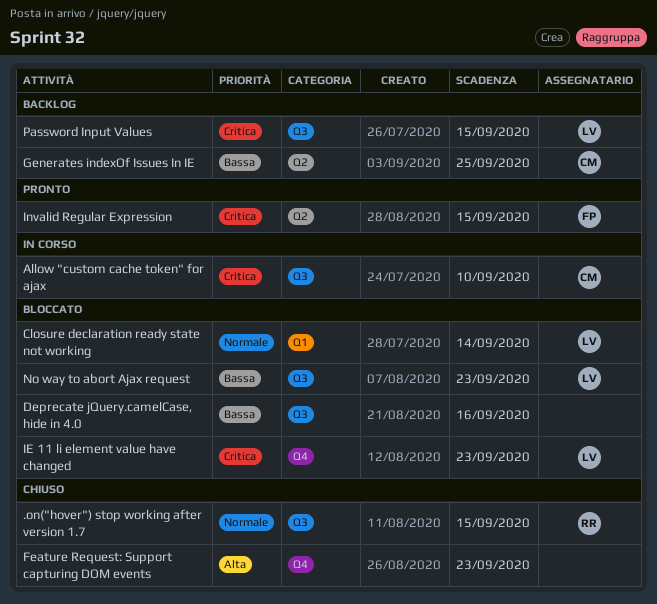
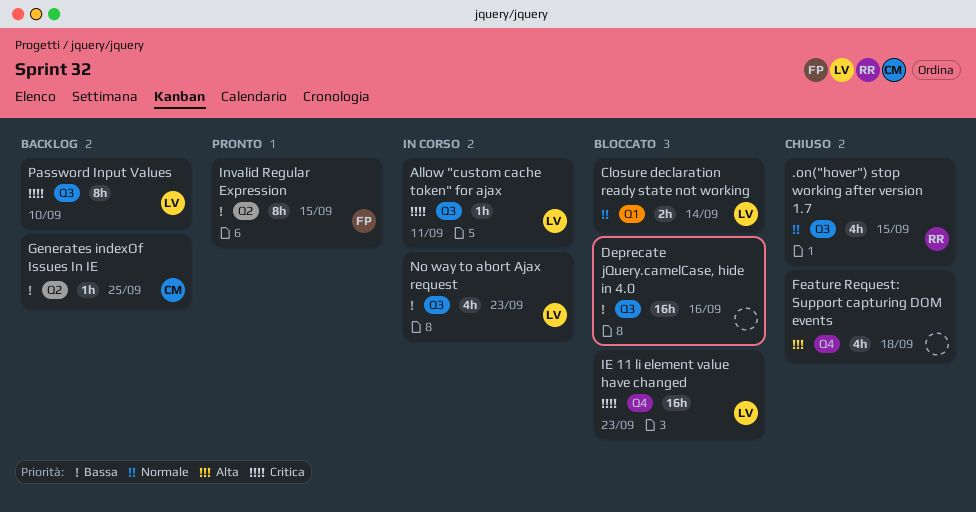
Allow "custom cache token" for ajax, owner: CM -> LV
Allow "custom cache token" for ajax, due: Sep 10 -> Sep 11
Feature Request: Support capturing DOM events, due: Sep 23 -> Sep 18
Invalid Regular Expression, priority: Critica -> Bassa
No way to abort Ajax request, status: Bloccato -> In corso
Password Input Values, due: Sep 15 -> Sep 10

